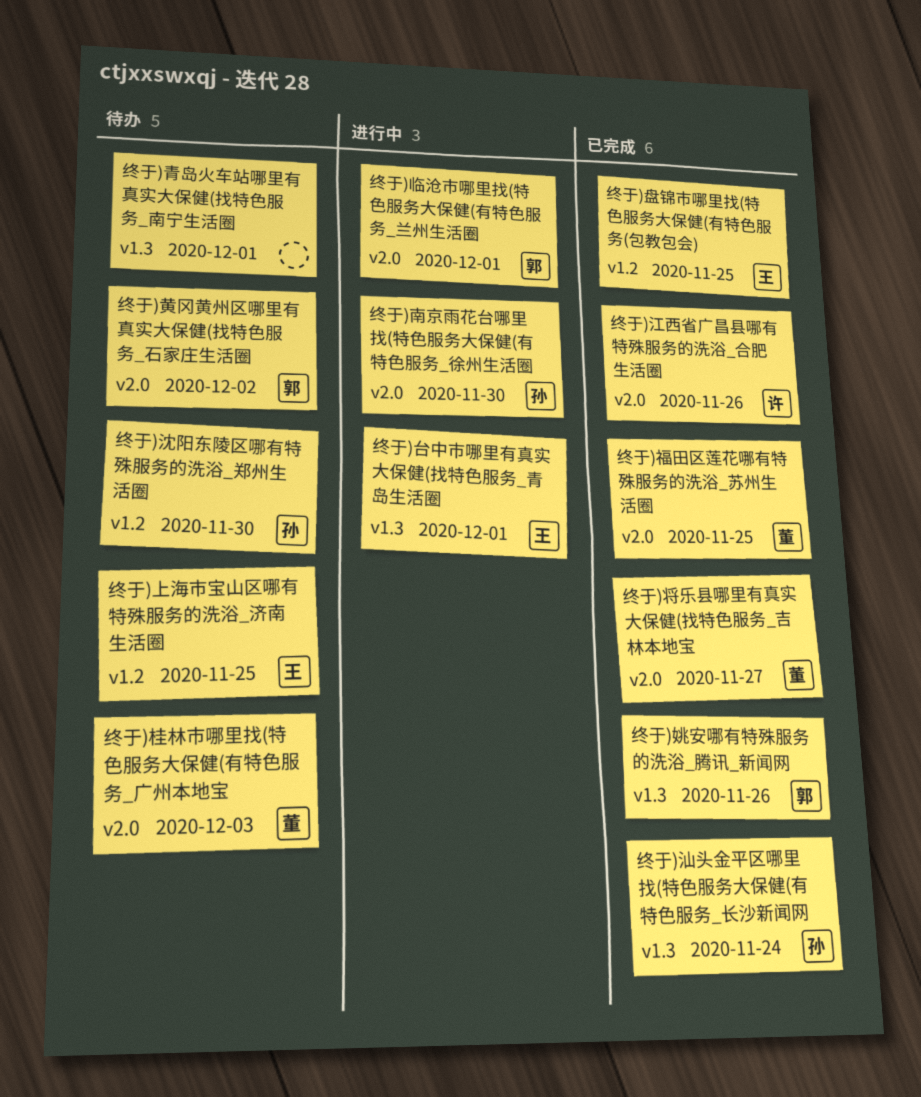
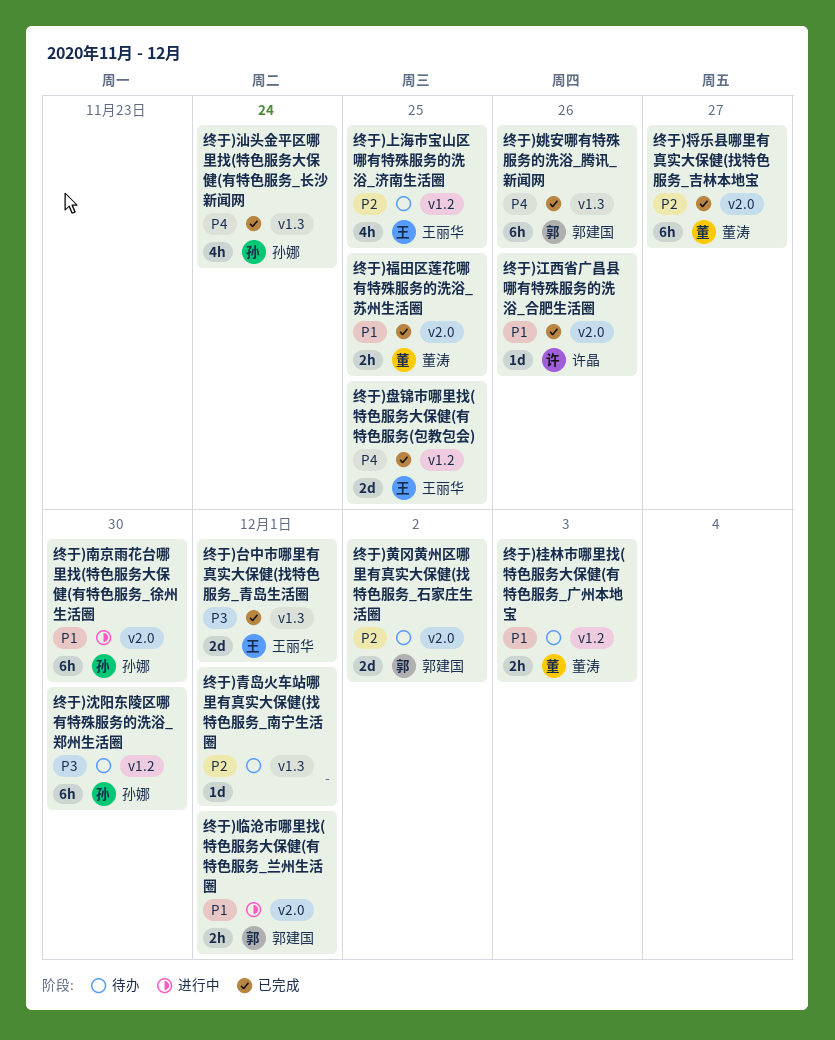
终于)台中市哪里有真实大保健(找特色服务_青岛生活圈, status: 进行中 -> 已完成
终于)桂林市哪里找(特色服务大保健(有特色服务_广州本地宝, label: v2.0 -> v1.2

